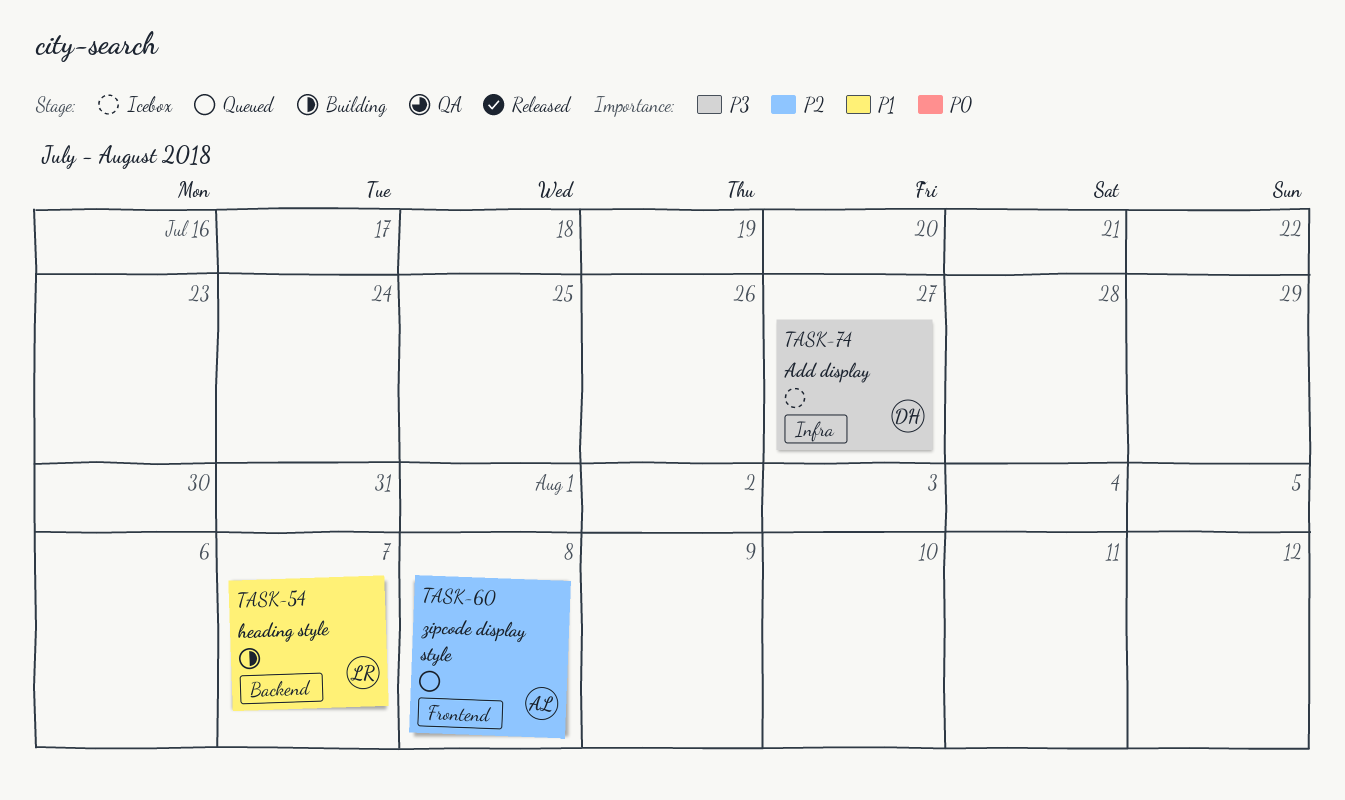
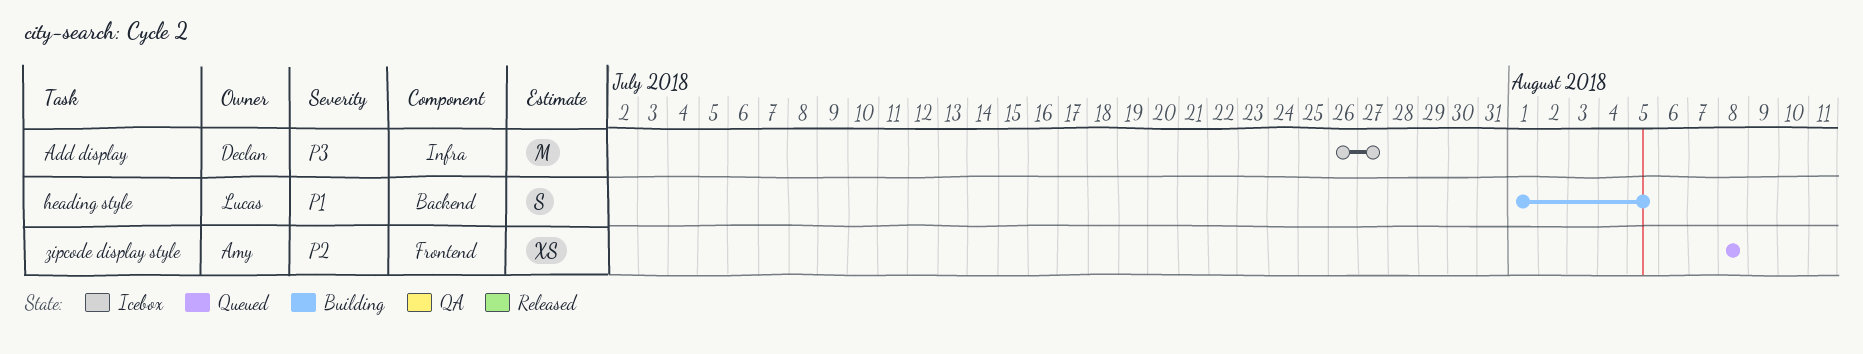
heading style, due: Aug 7 -> Aug 5

